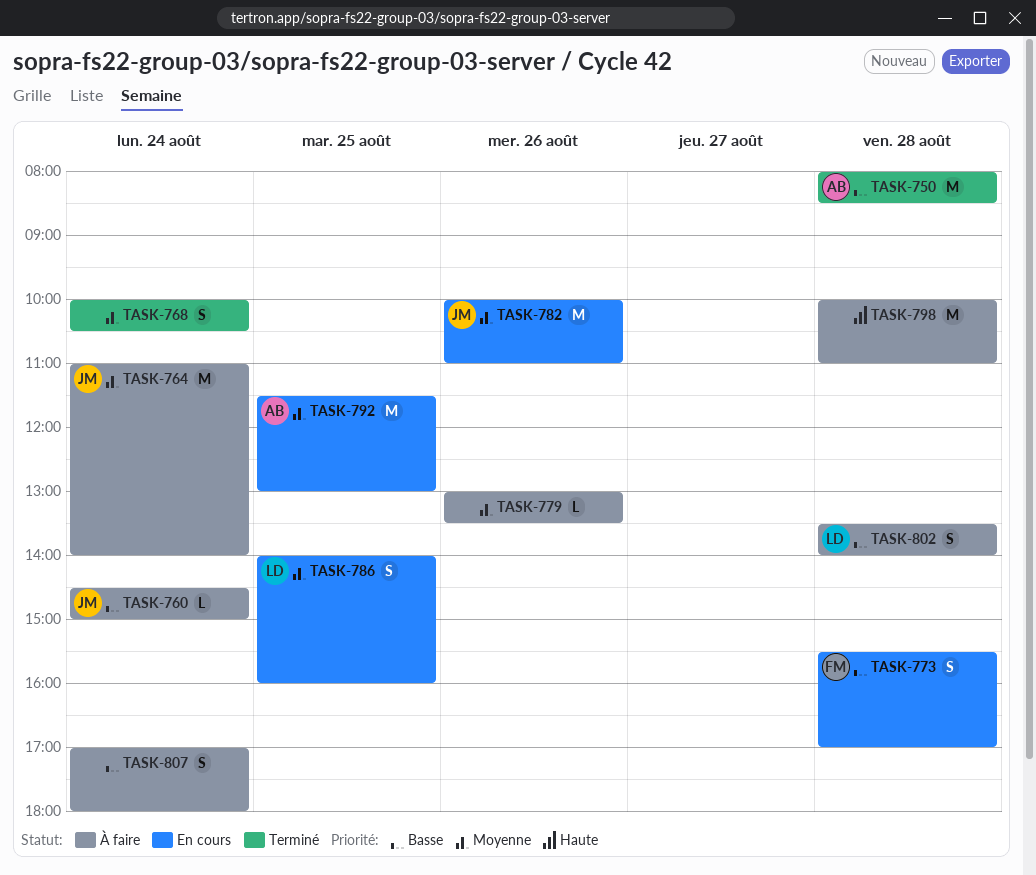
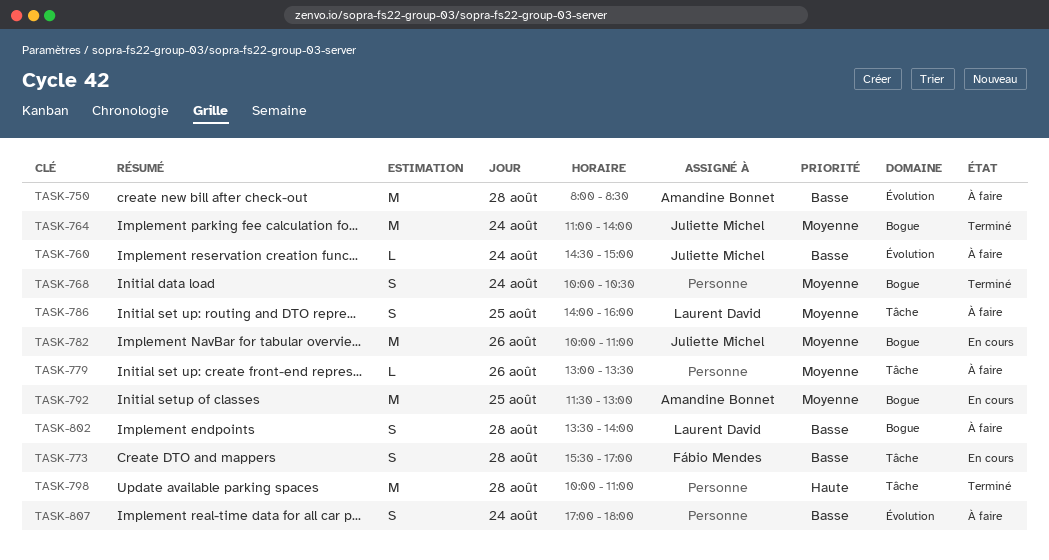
TASK-750, status: Terminé -> À faire
TASK-764, status: À faire -> Terminé
TASK-786, status: En cours -> À faire
TASK-798, status: À faire -> Terminé

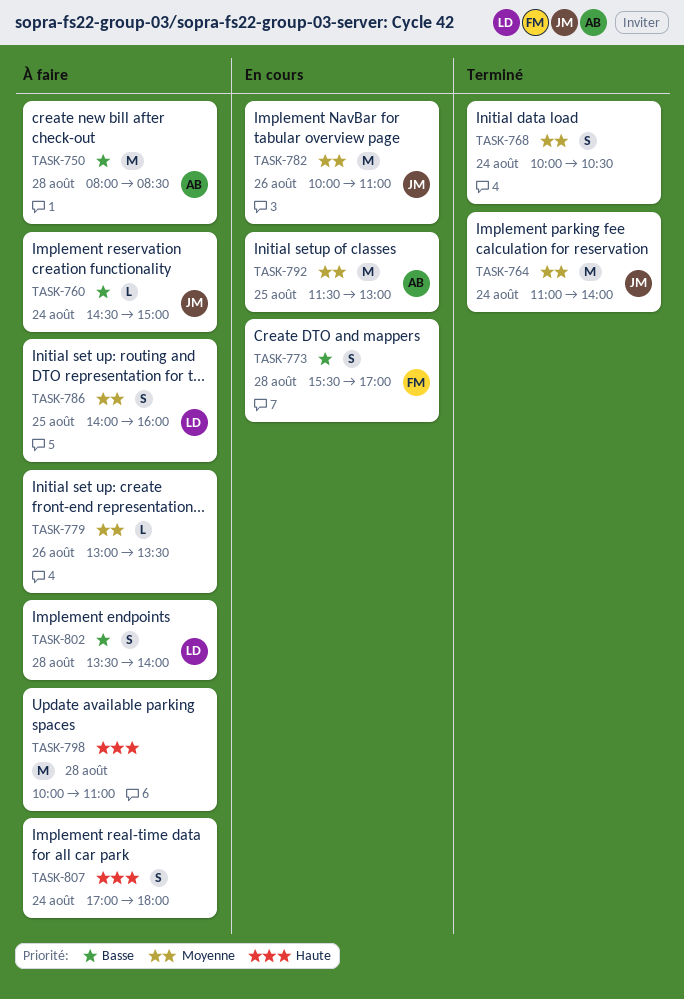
TASK-798, status: Terminé -> À faire
TASK-807, priority: Basse -> Haute

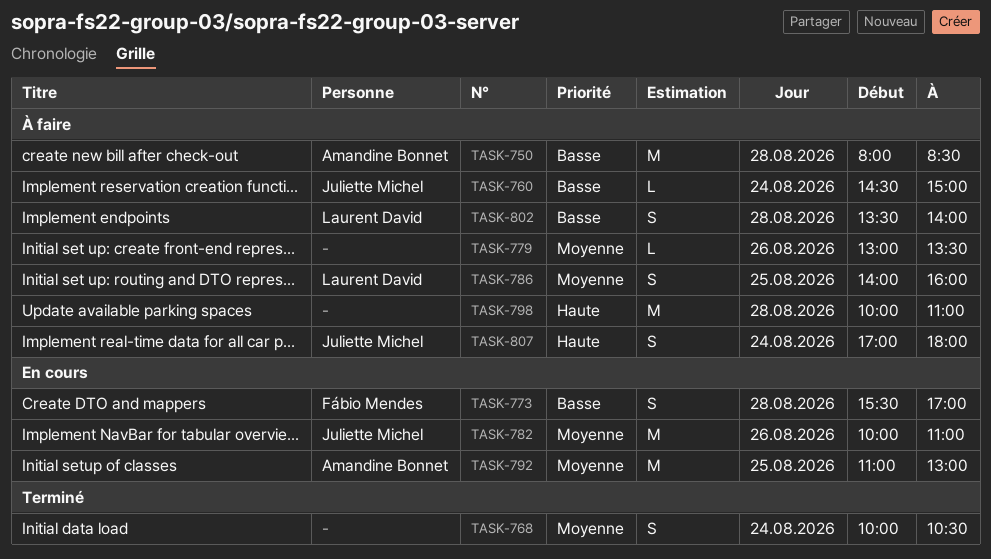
TASK-764: present -> none
TASK-792, begins: 11:30 -> 11:00
TASK-807, owner: none -> Juliette Michel

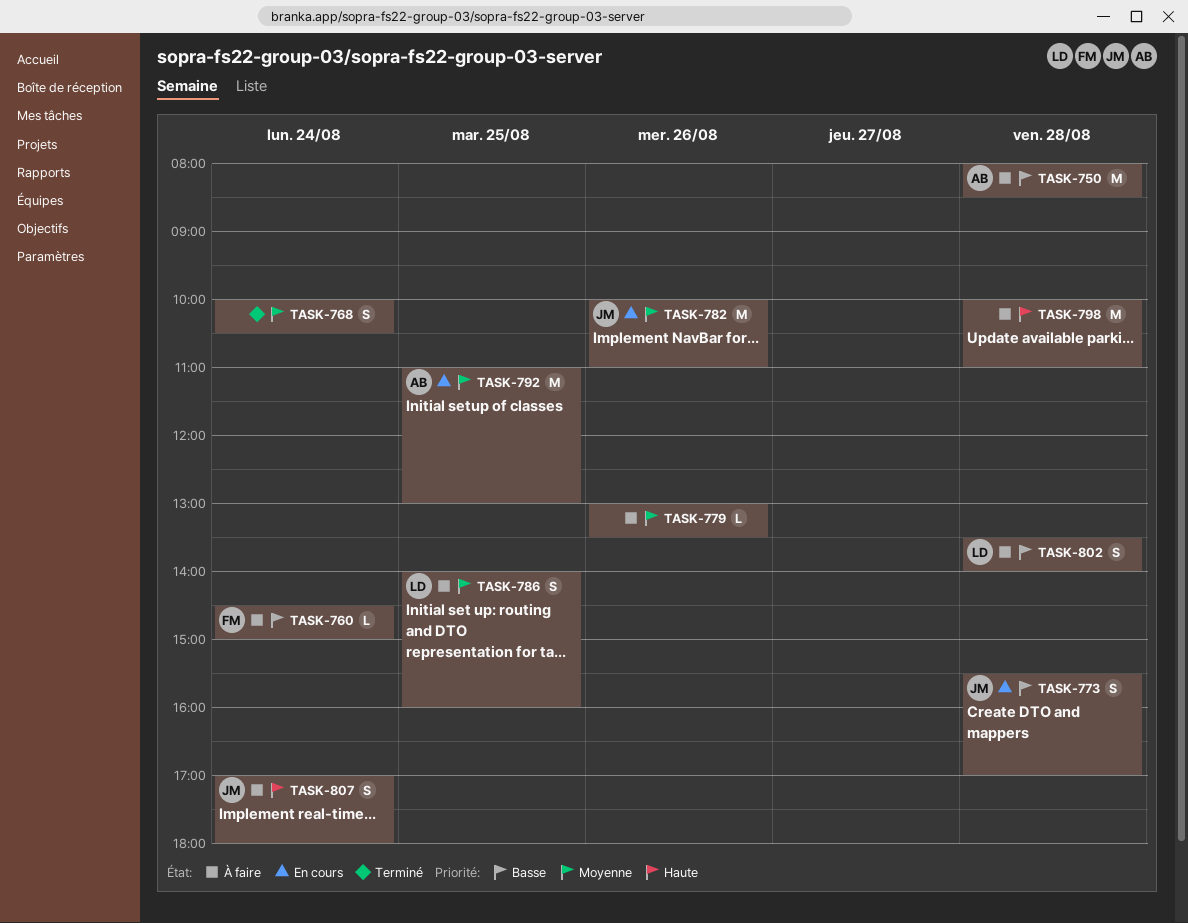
TASK-760, owner: Juliette Michel -> Fábio Mendes
TASK-773, owner: Fábio Mendes -> Juliette Michel

